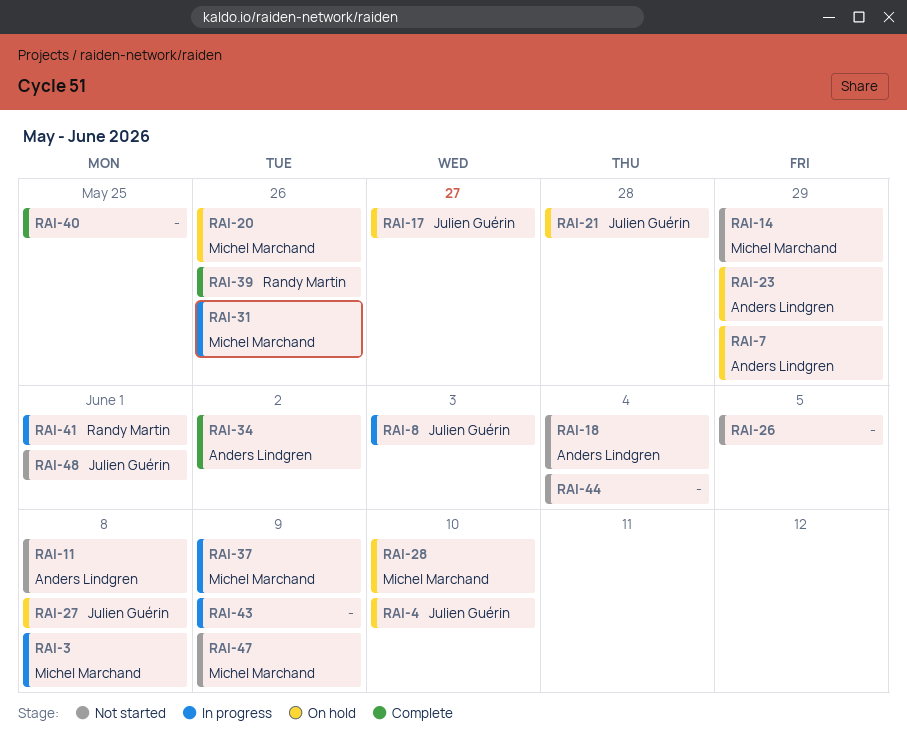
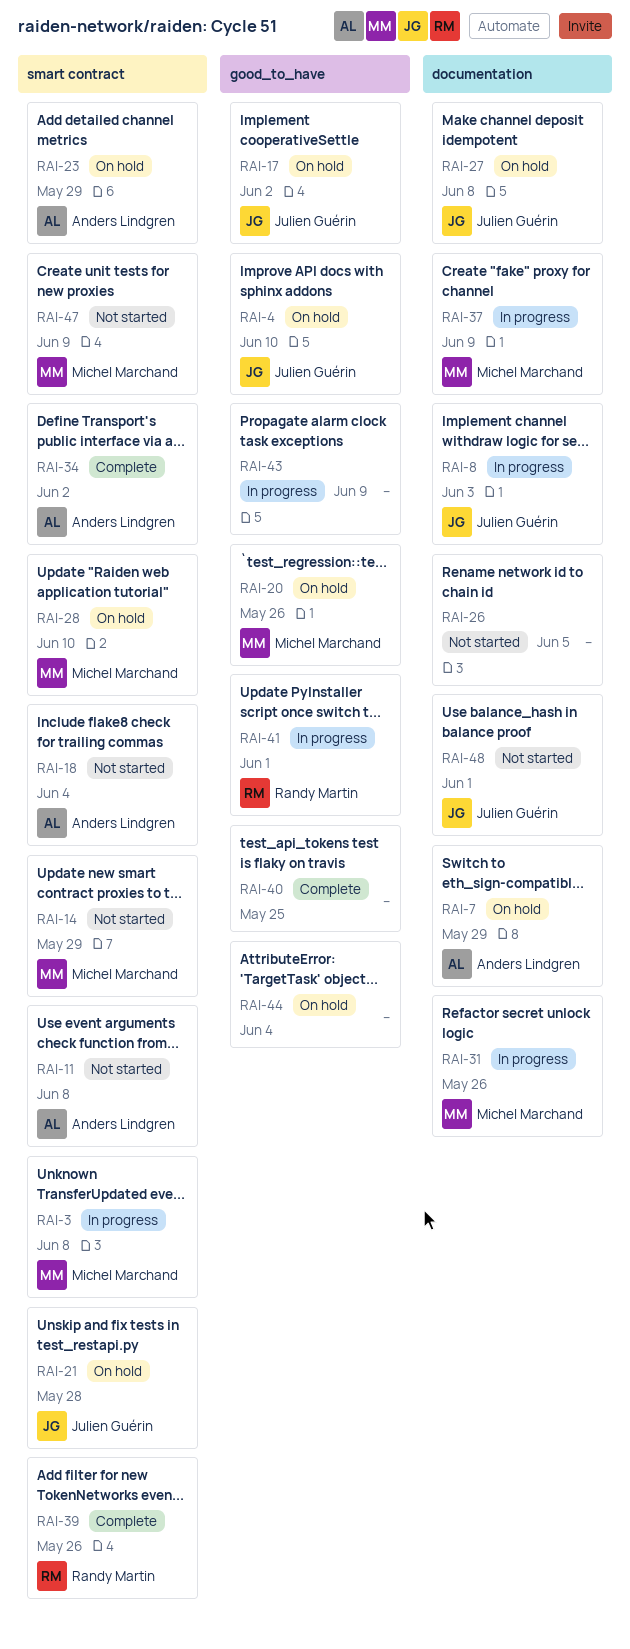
RAI-17, due: May 27 -> Jun 2
RAI-44, status: Not started -> On hold

